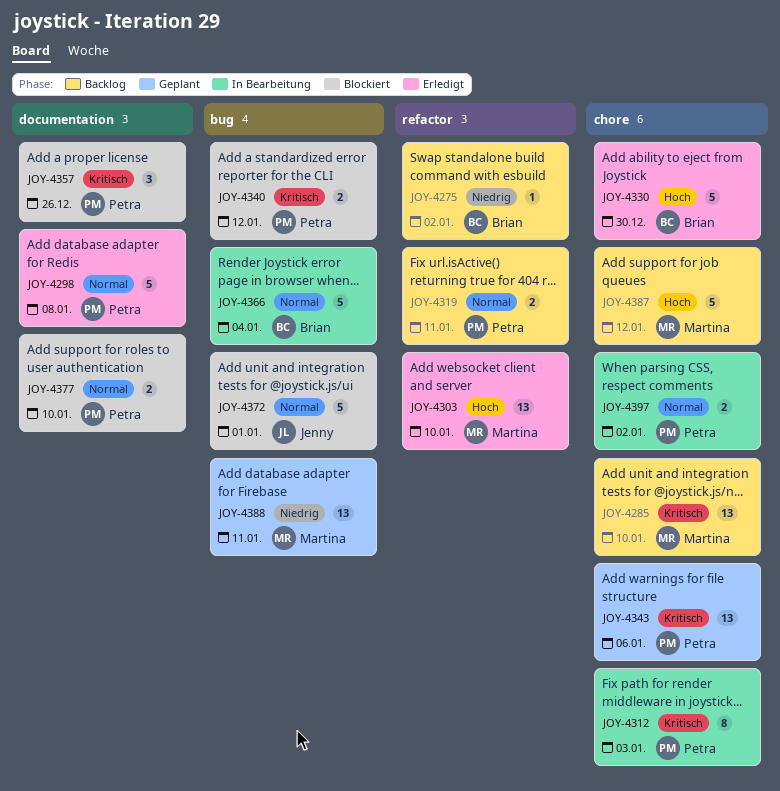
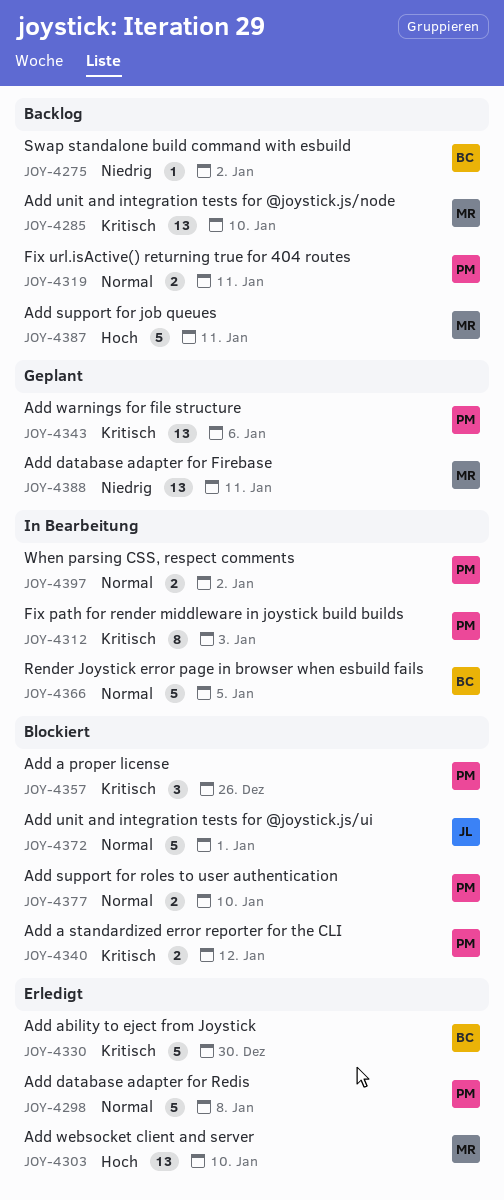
JOY-4330, priority: Hoch -> Kritisch
JOY-4366, due: Jan 4 -> Jan 5
JOY-4387, due: Jan 12 -> Jan 11

